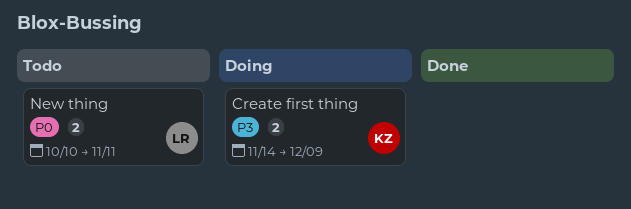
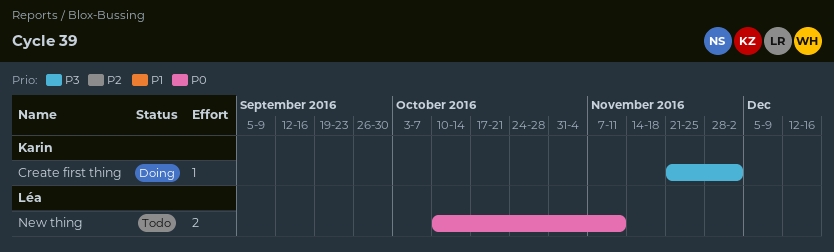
Create first thing, estimate: 2 -> 1
Create first thing, start: Nov 14 -> Nov 21
Create first thing, due: Dec 9 -> Dec 2

